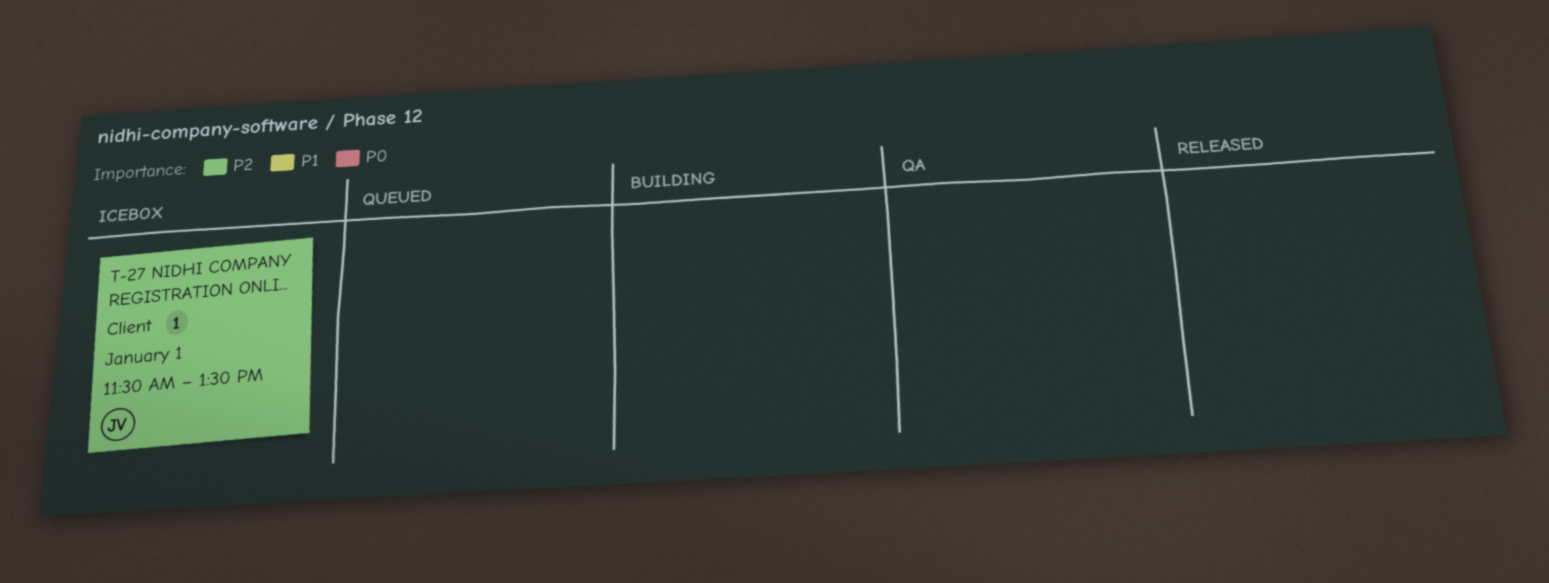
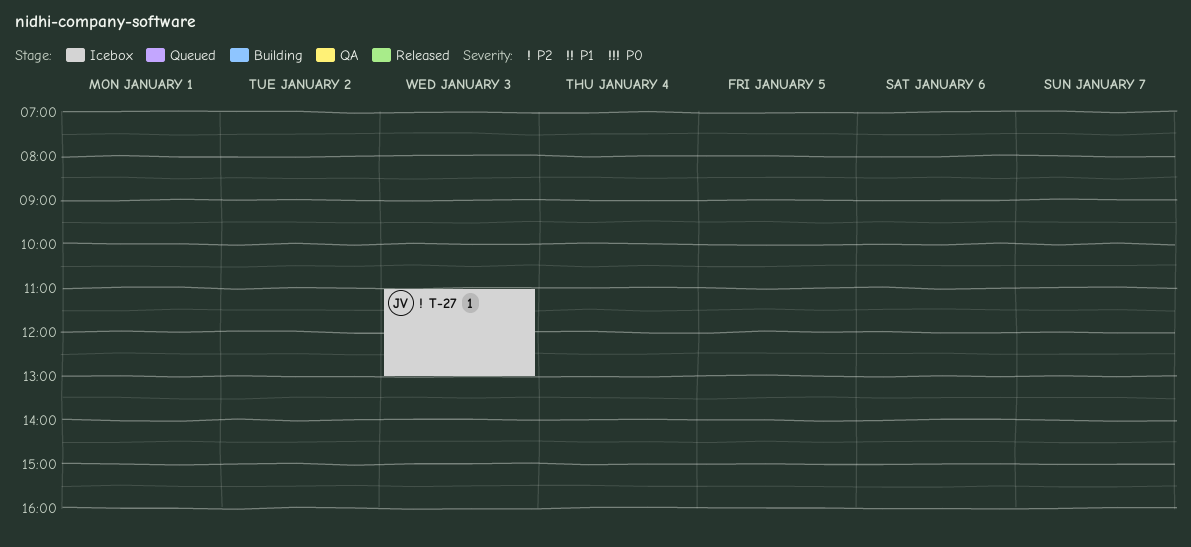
T-27, day: Jan 1 -> Jan 3
T-27, begins: 11:30 -> 11:00
T-27, ends: 13:30 -> 13:00

